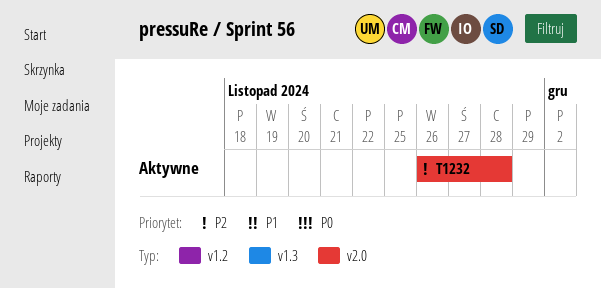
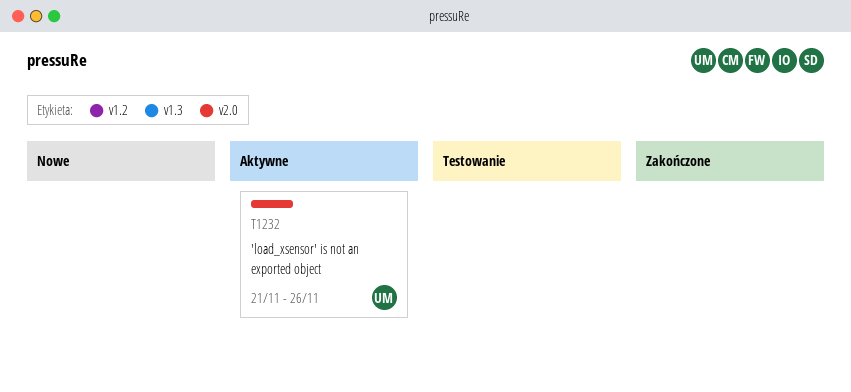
T1232, start: Nov 26 -> Nov 21
T1232, due: Nov 28 -> Nov 26

